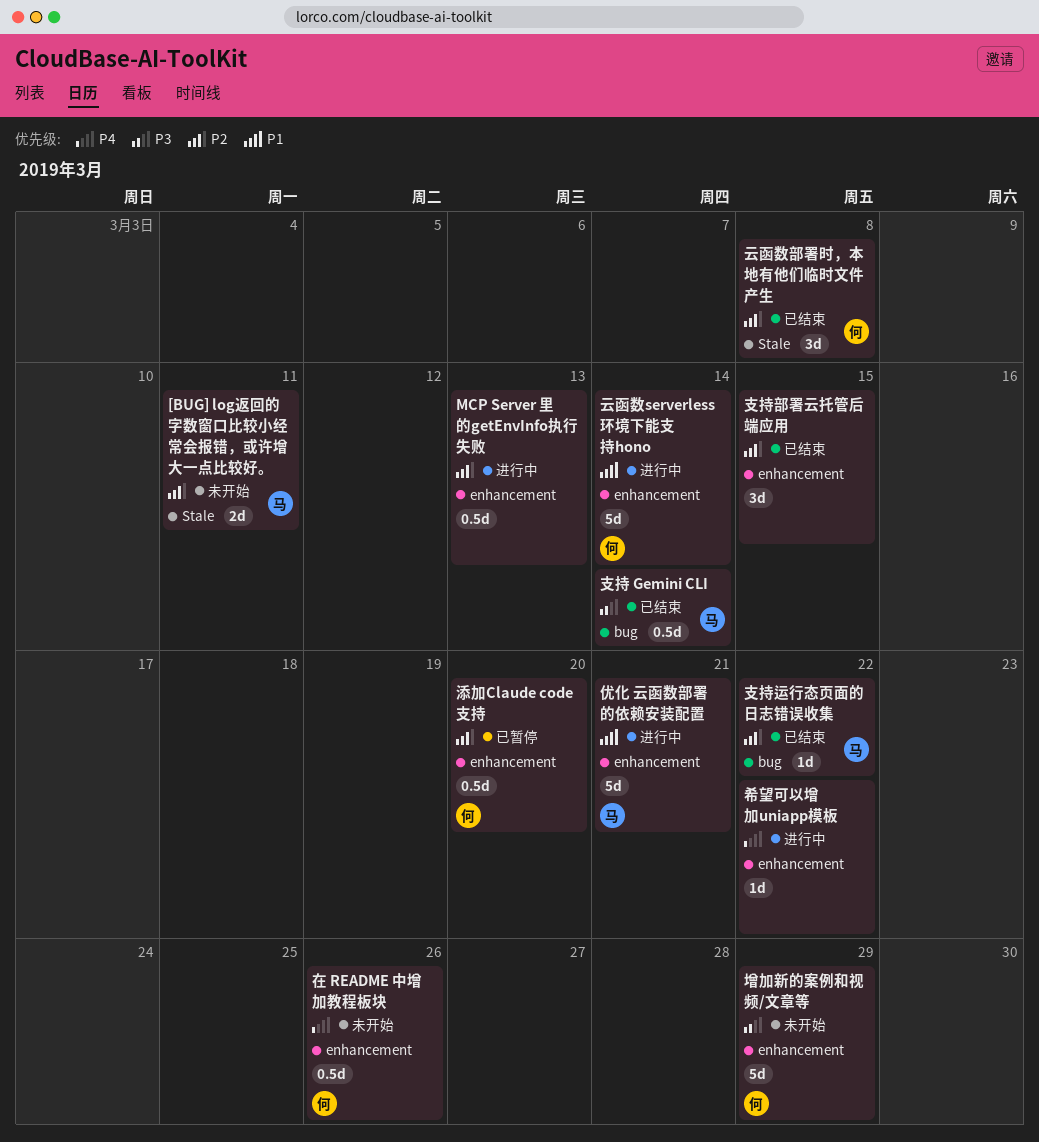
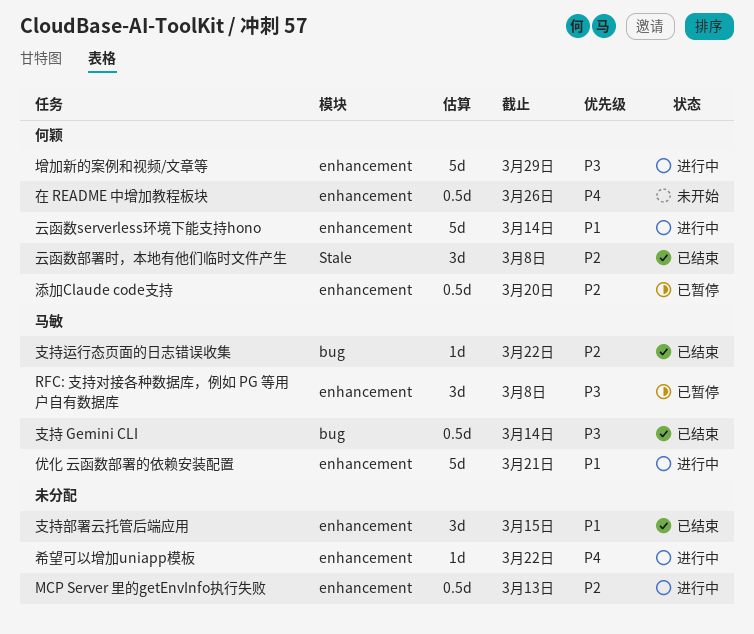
[BUG] log返回的字数窗口比较小经常会报错，或许增大一点比较好。: present -> none
RFC: 支持对接各种数据库，例如 PG 等用户自有数据库: none -> present
增加新的案例和视频/文章等, status: 未开始 -> 进行中
支持部署云托管后端应用, priority: P2 -> P1

